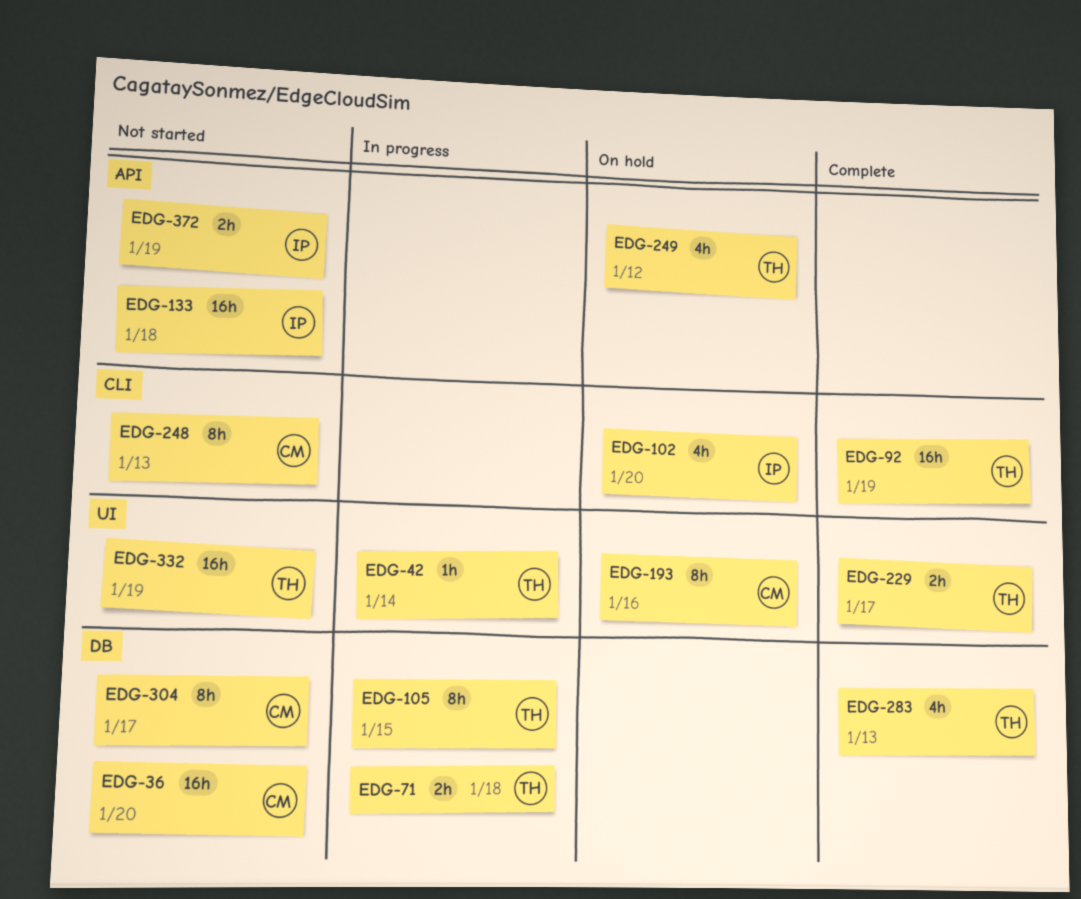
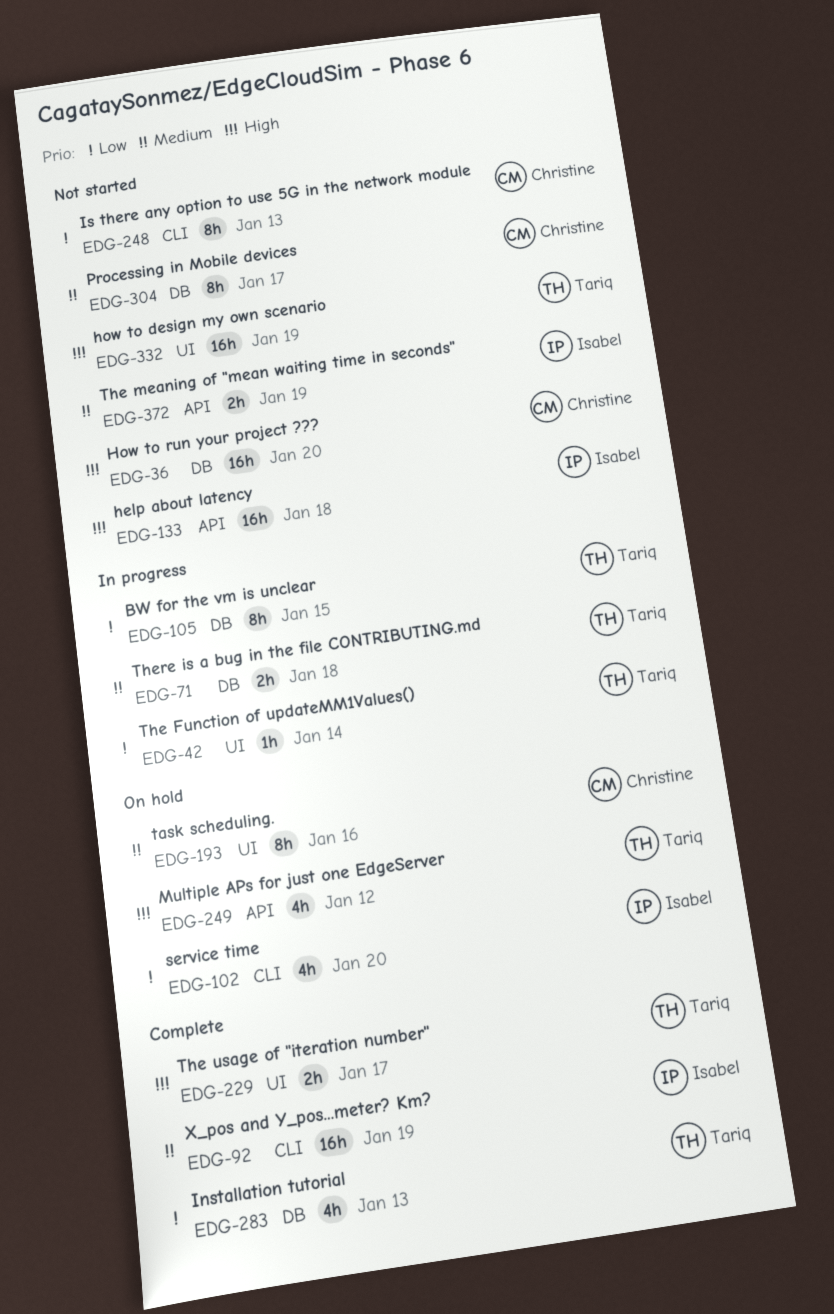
EDG-92, owner: Tariq -> Isabel

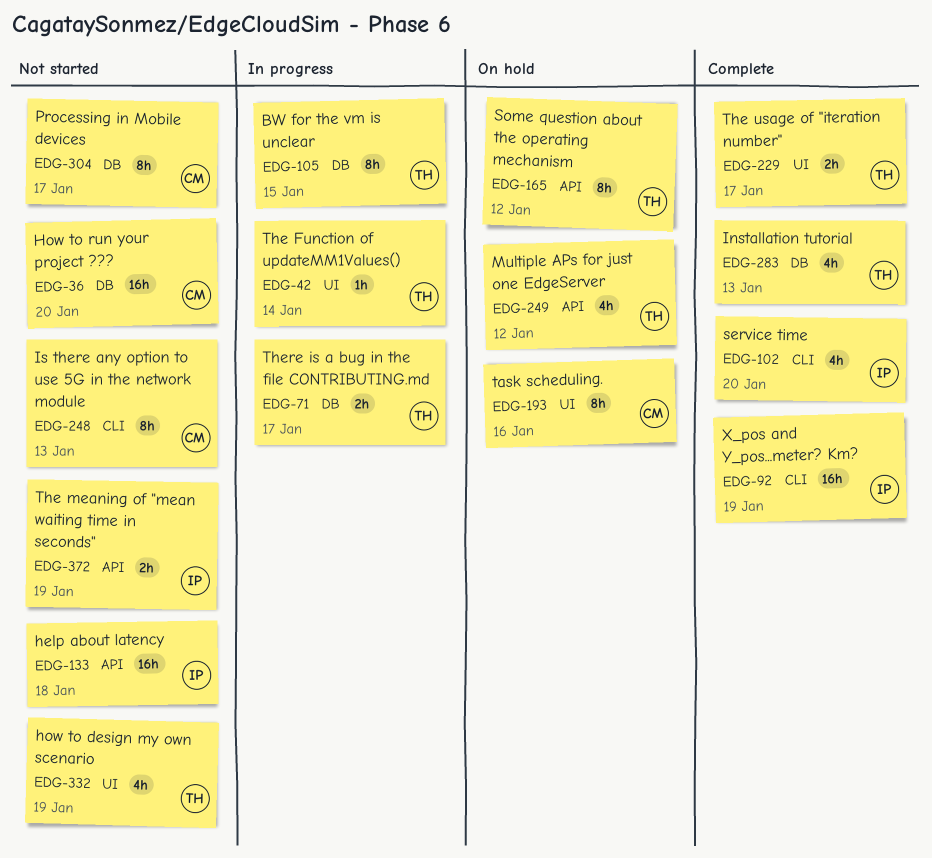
EDG-71, due: Jan 18 -> Jan 17
EDG-102, status: On hold -> Complete
EDG-165: none -> present
EDG-332, estimate: 16h -> 4h

